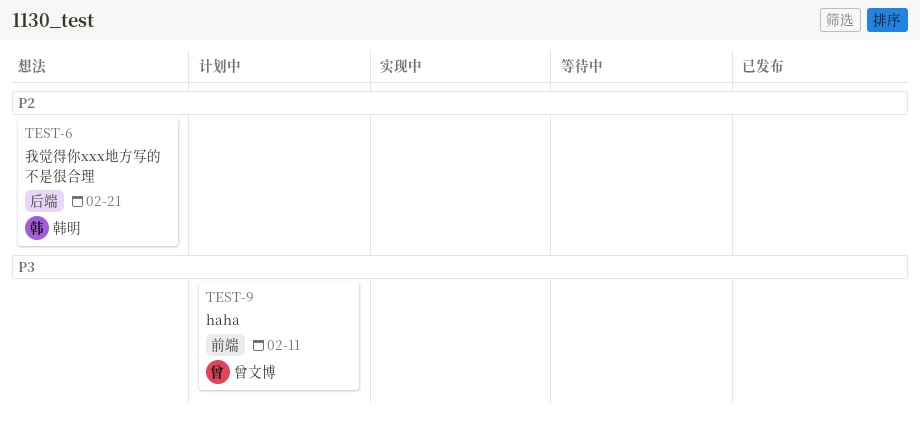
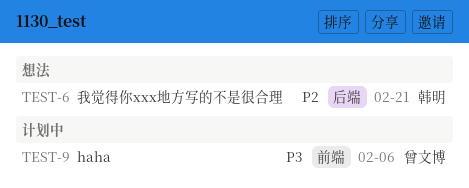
TEST-9, due: Feb 11 -> Feb 6

